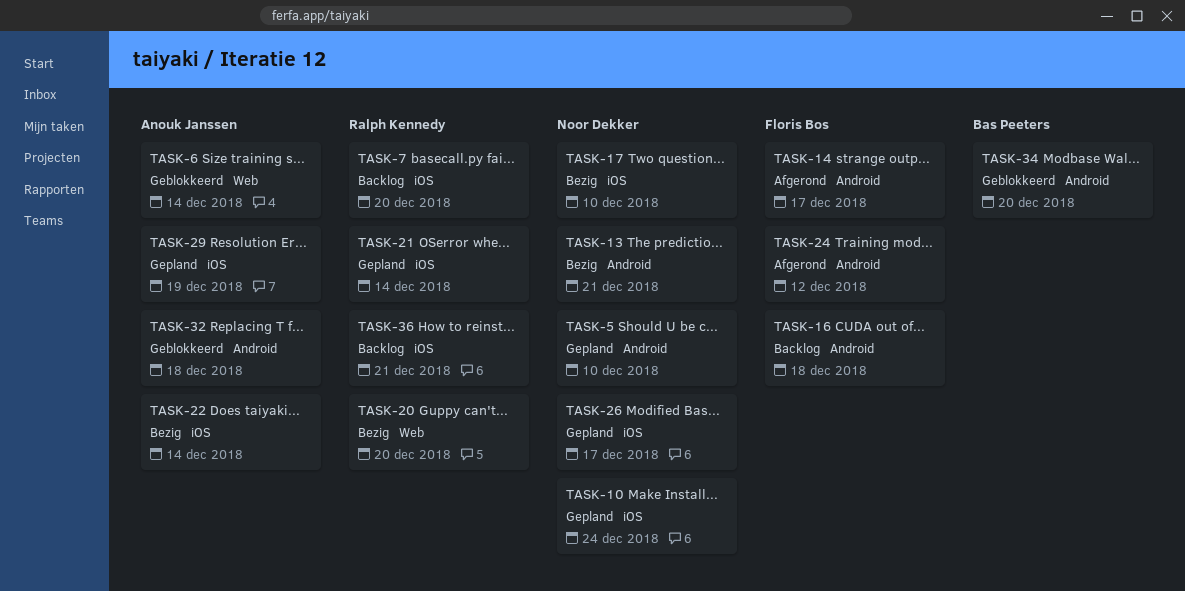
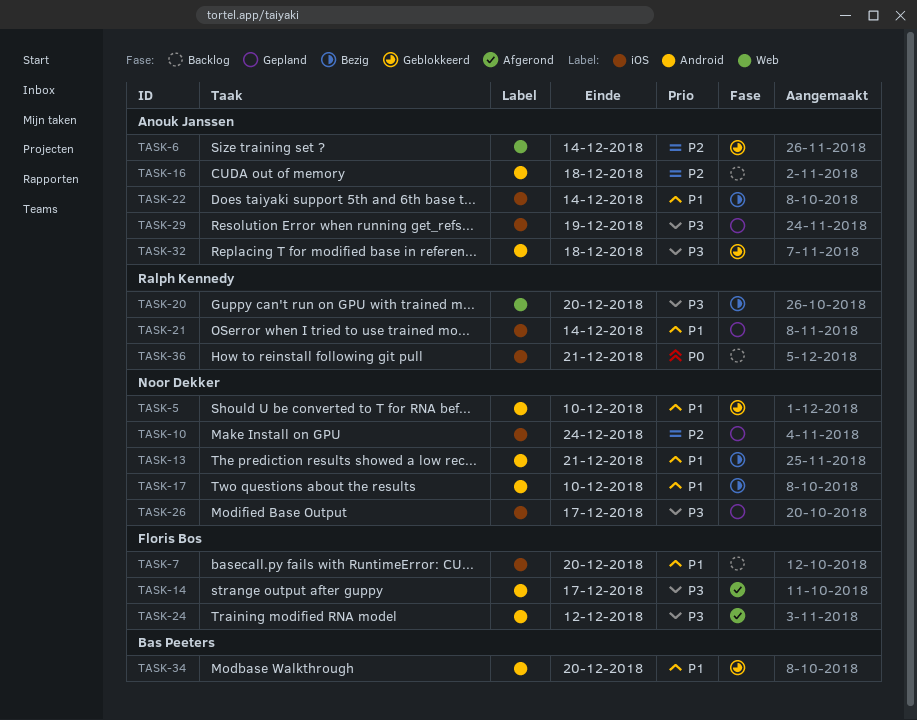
TASK-5, status: Gepland -> Geblokkeerd
TASK-7, owner: Ralph Kennedy -> Floris Bos
TASK-16, owner: Floris Bos -> Anouk Janssen
TASK-17, label: iOS -> Android

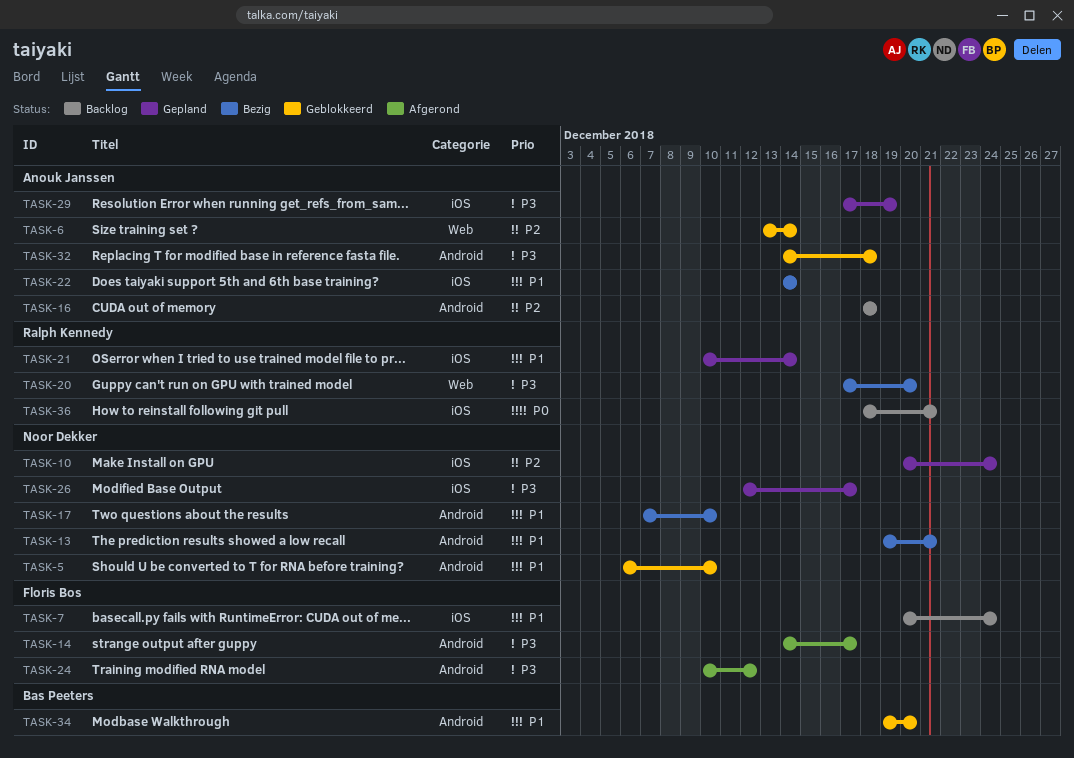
TASK-7, due: Dec 20 -> Dec 24

